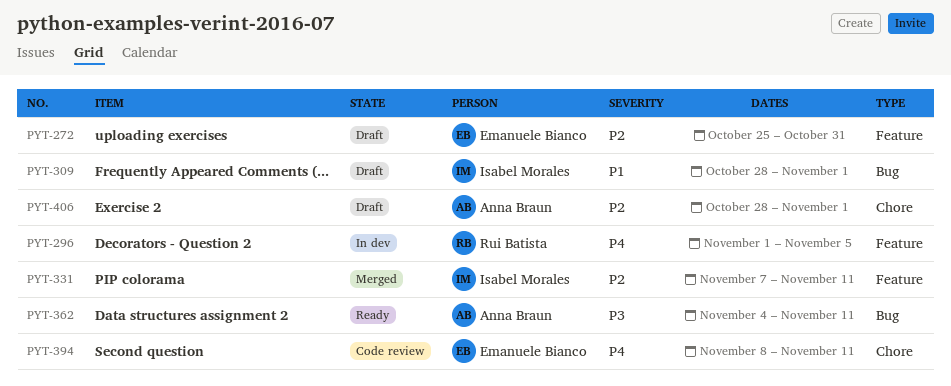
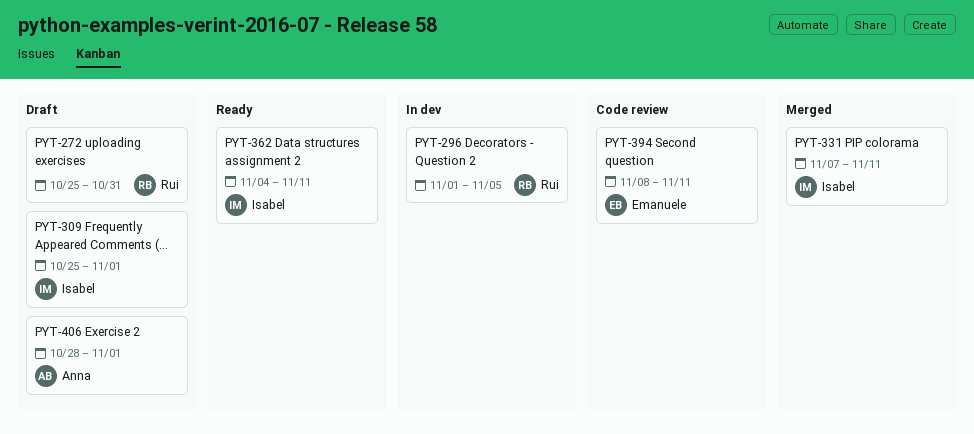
PYT-272, owner: Emanuele Bianco -> Rui Batista
PYT-309, start: Oct 28 -> Oct 25
PYT-362, owner: Anna Braun -> Isabel Morales

